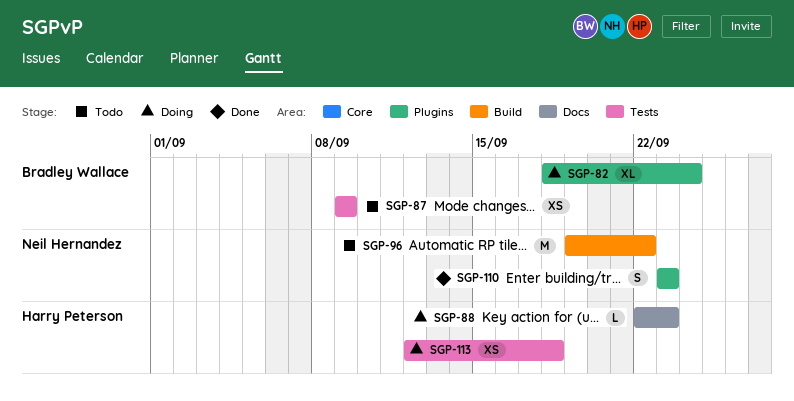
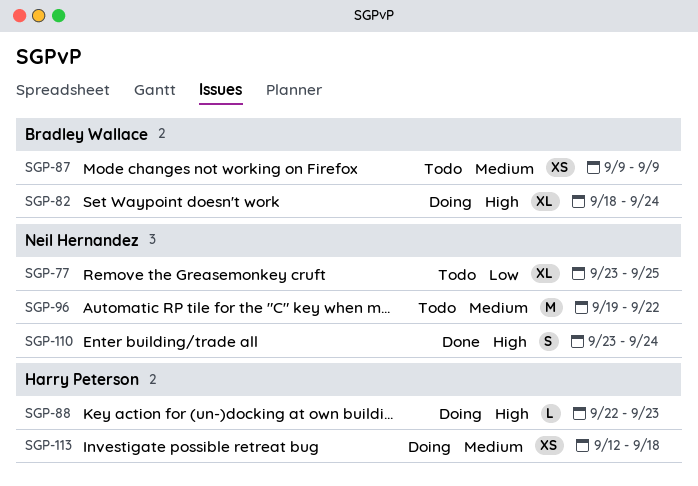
SGP-77: none -> present
SGP-110, due: Sep 23 -> Sep 24

